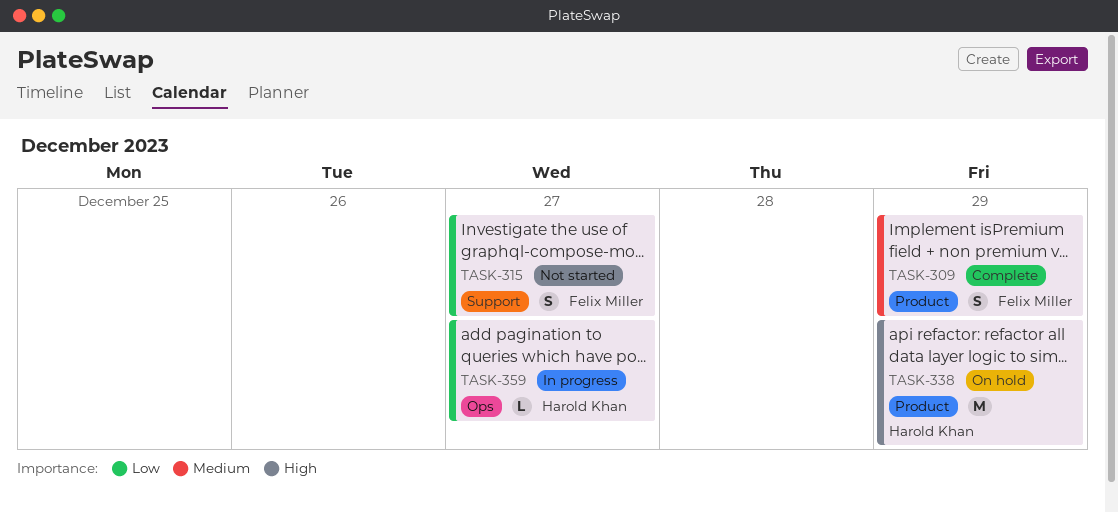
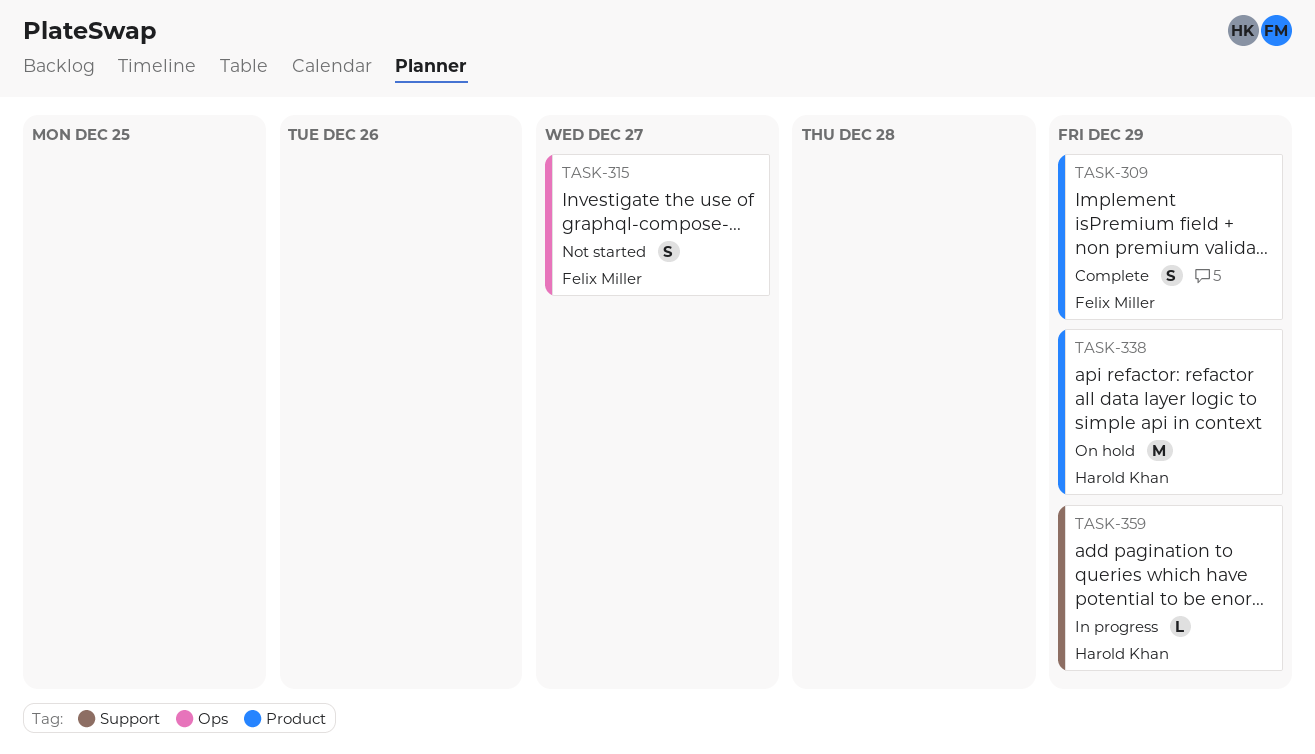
TASK-315, label: Support -> Ops
TASK-359, label: Ops -> Support
TASK-359, due: Dec 27 -> Dec 29

